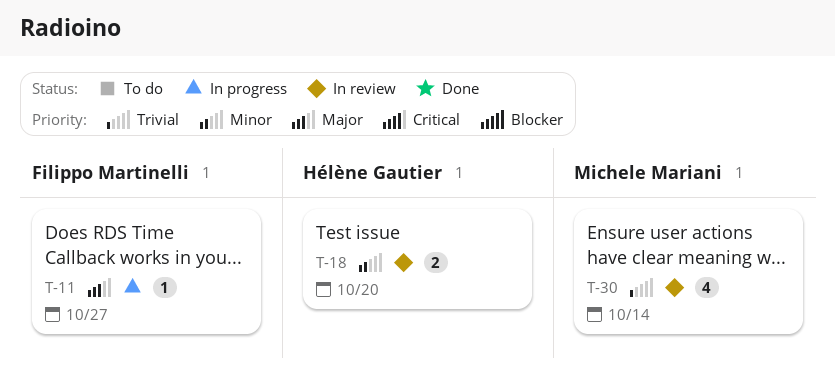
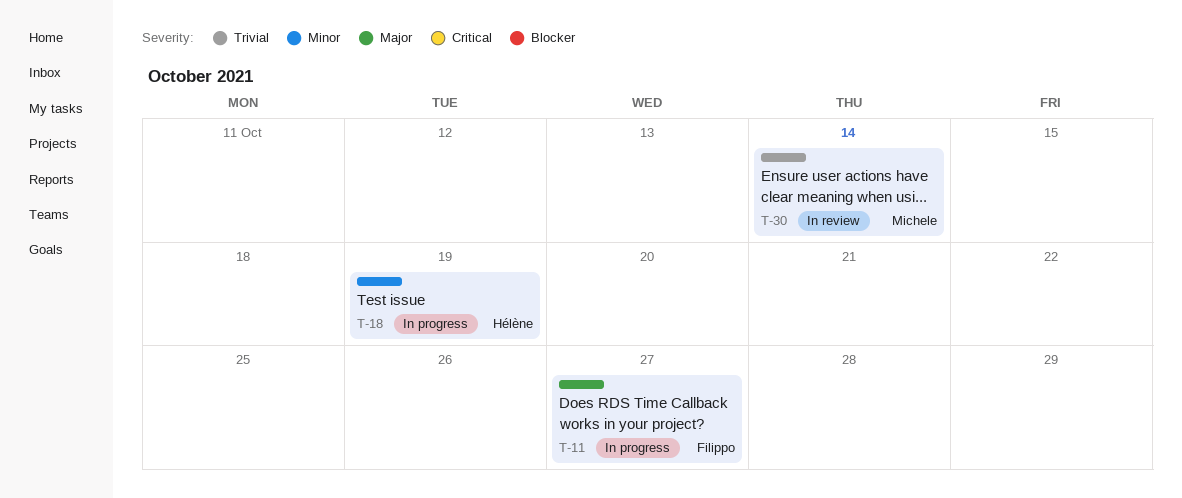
T-18, status: In review -> In progress
T-18, due: Oct 20 -> Oct 19

